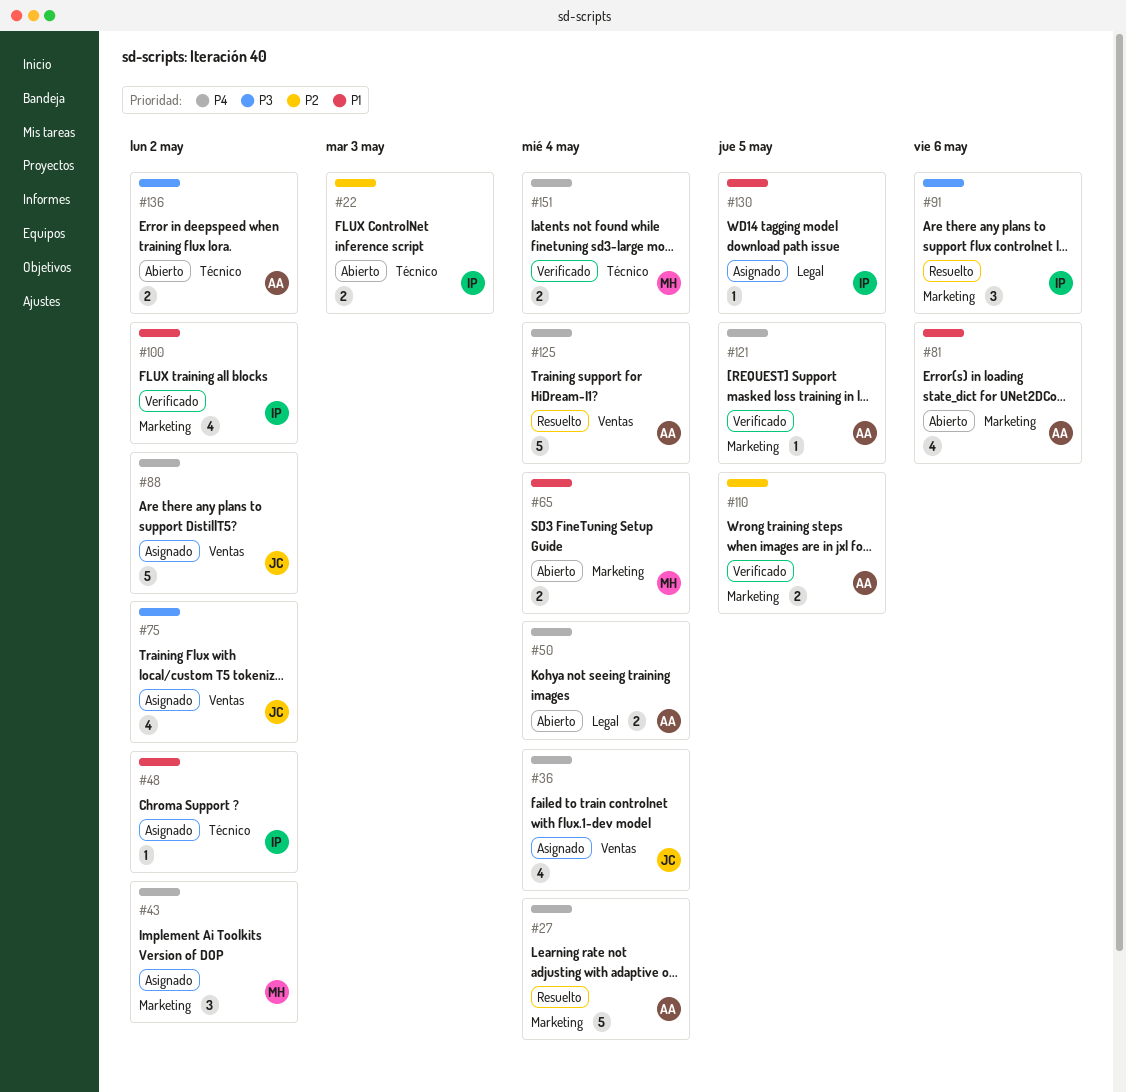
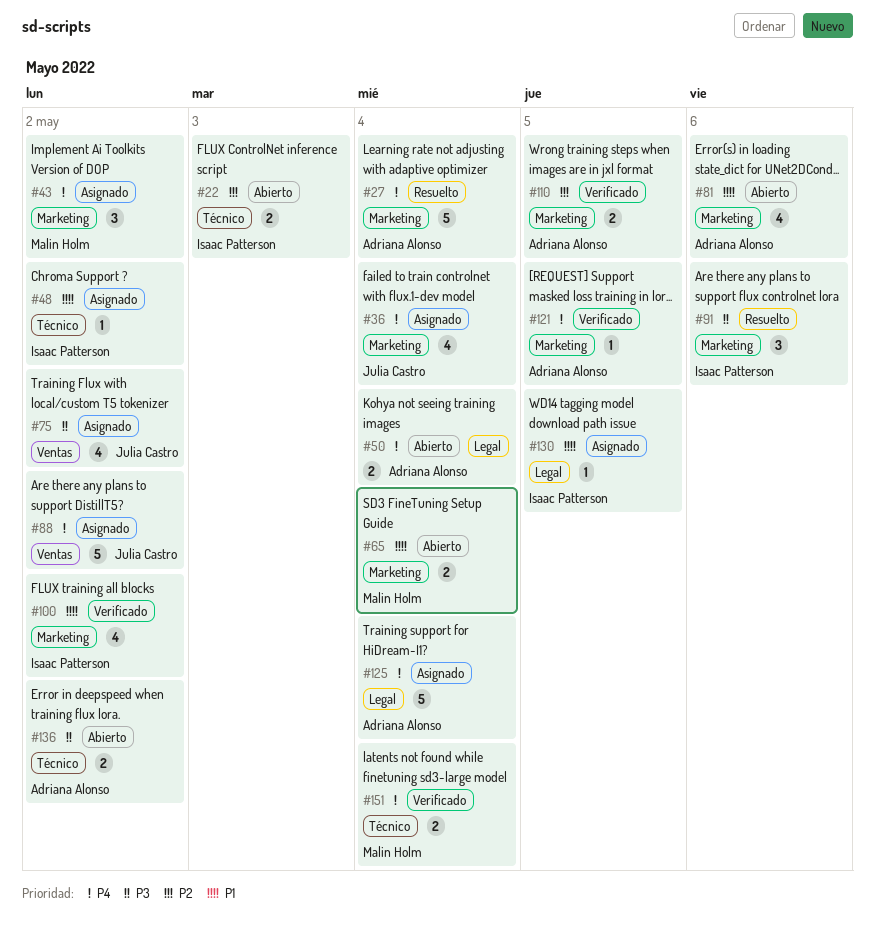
#36, label: Ventas -> Marketing
#125, status: Resuelto -> Asignado
#125, label: Ventas -> Legal

